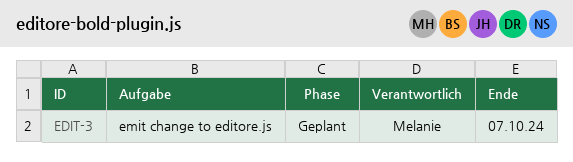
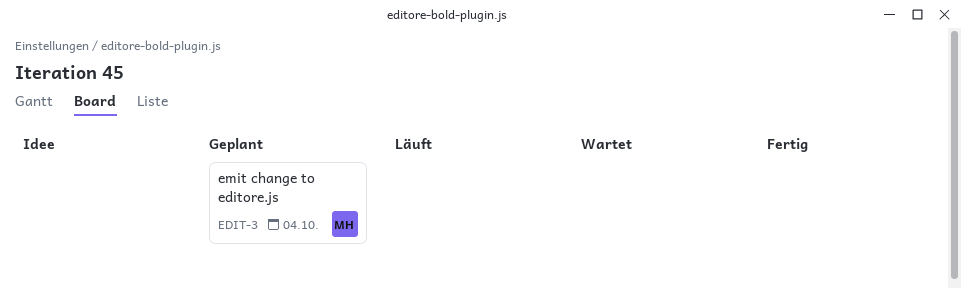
EDIT-3, due: Oct 7 -> Oct 4

